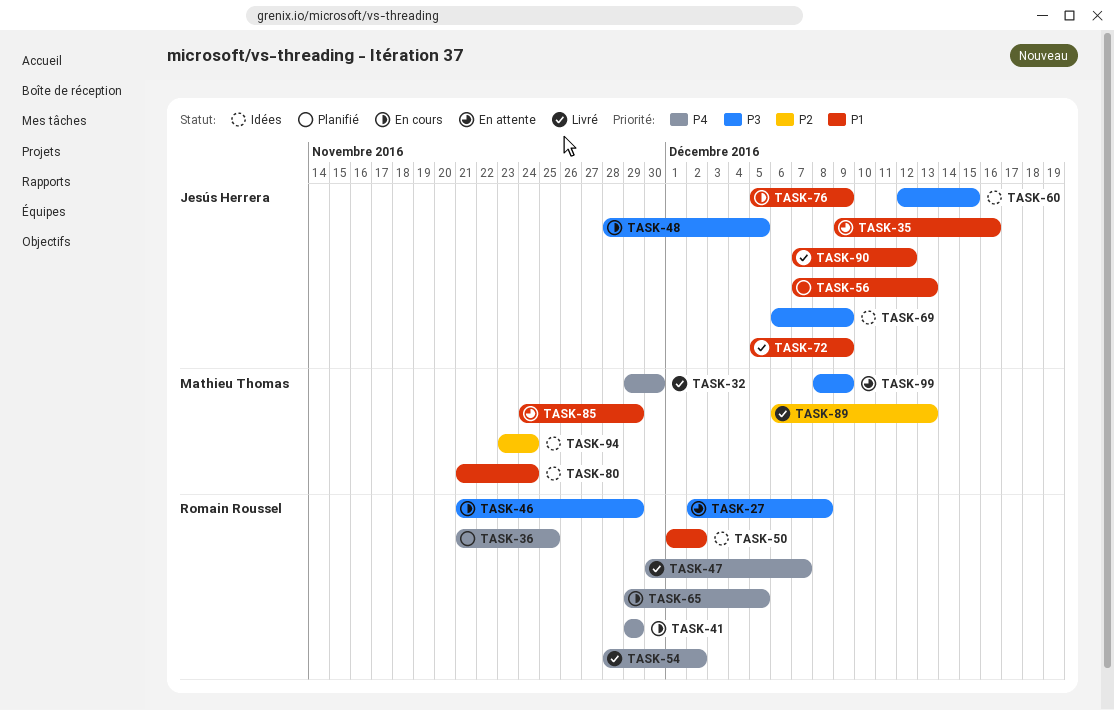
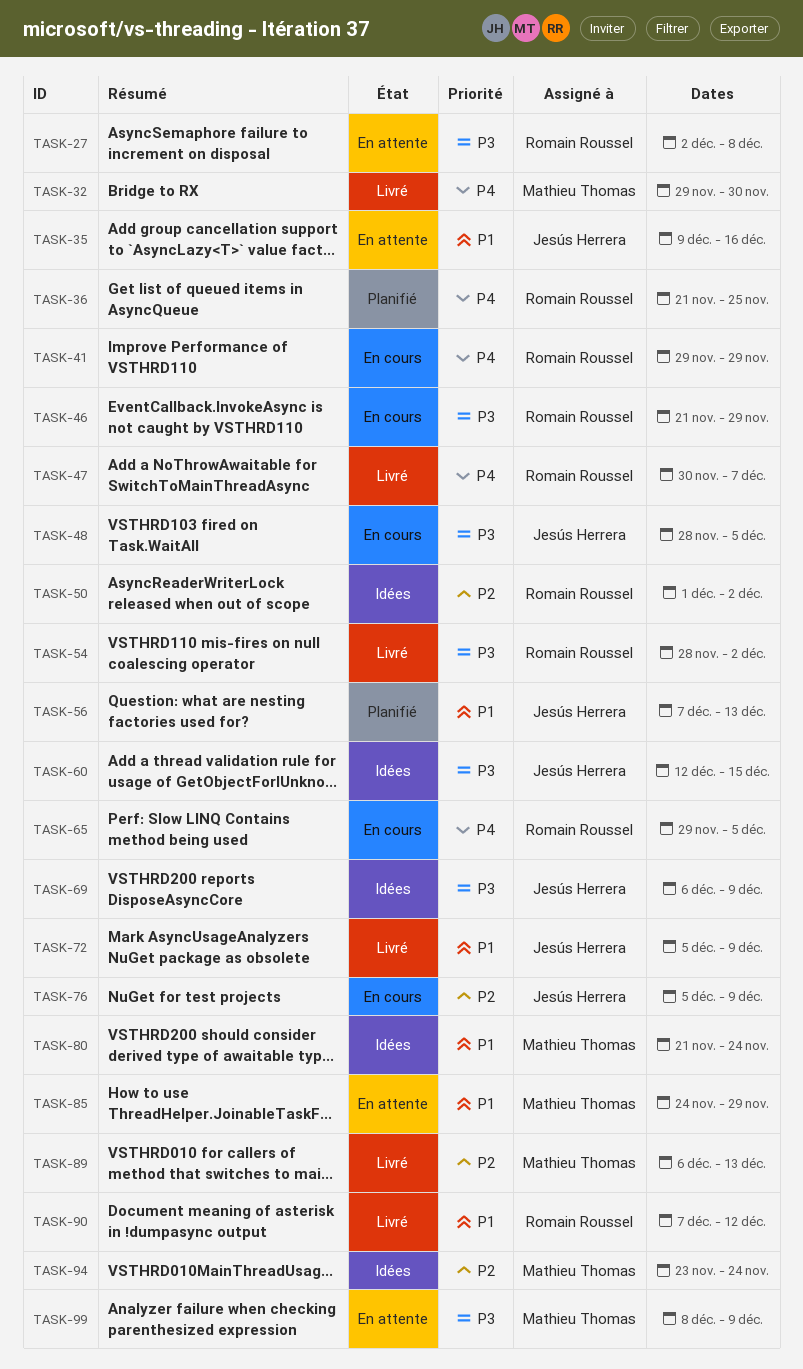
TASK-50, priority: P1 -> P2
TASK-54, priority: P4 -> P3
TASK-76, priority: P1 -> P2
TASK-90, owner: Jesús Herrera -> Romain Roussel

